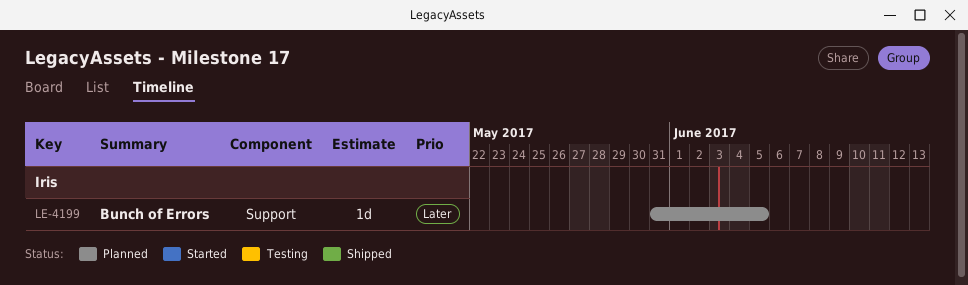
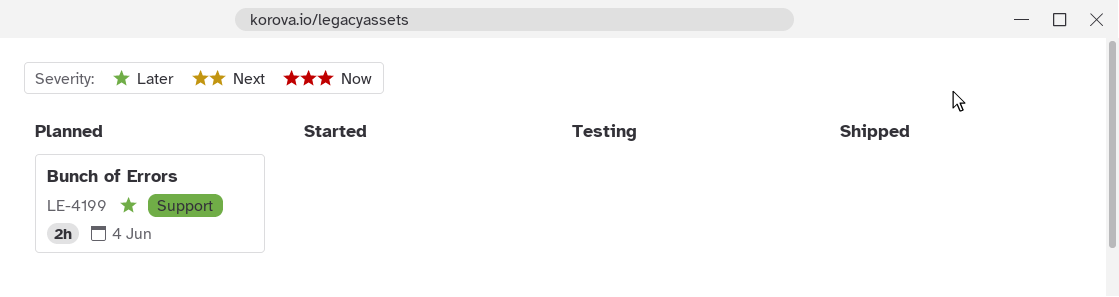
LE-4199, estimate: 1d -> 2h
LE-4199, due: Jun 5 -> Jun 4

